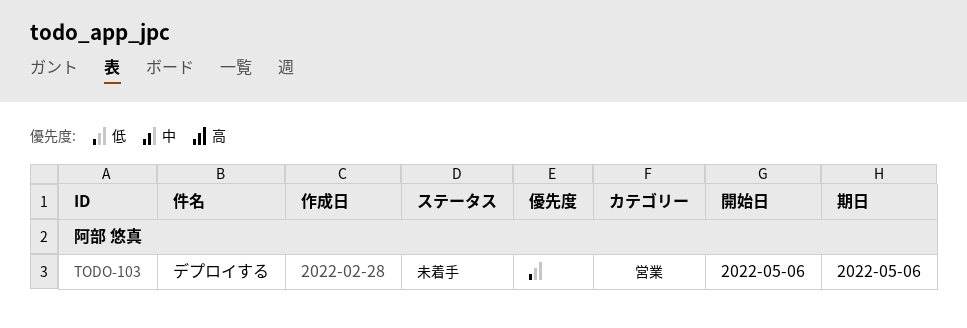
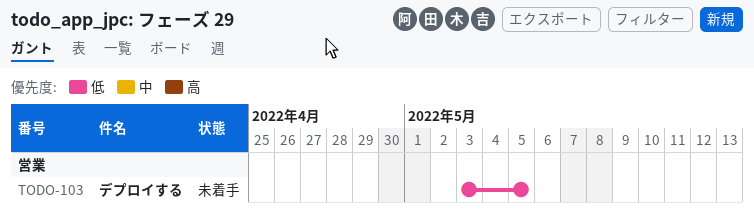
TODO-103, start: May 6 -> May 3
TODO-103, due: May 6 -> May 5

